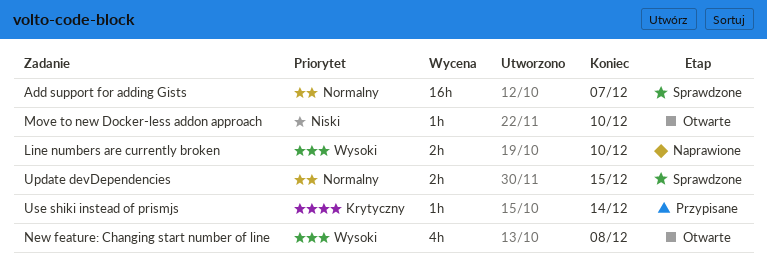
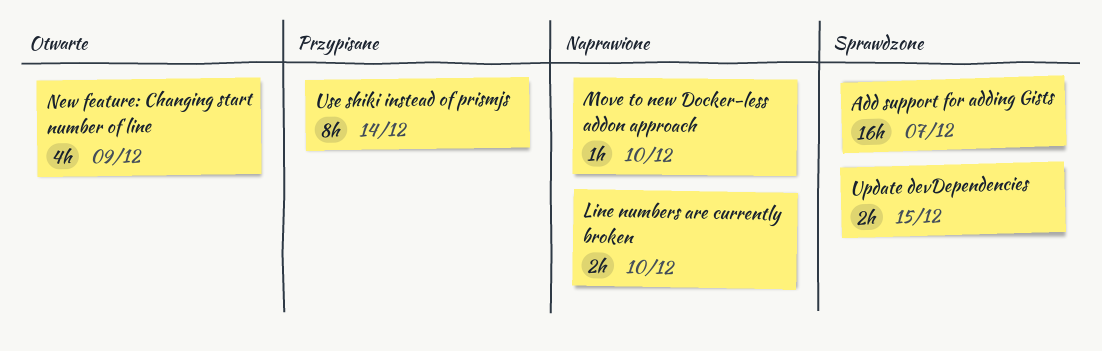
Move to new Docker-less addon approach, status: Otwarte -> Naprawione
New feature: Changing start number of line, due: Dec 8 -> Dec 9
Use shiki instead of prismjs, estimate: 1h -> 8h

